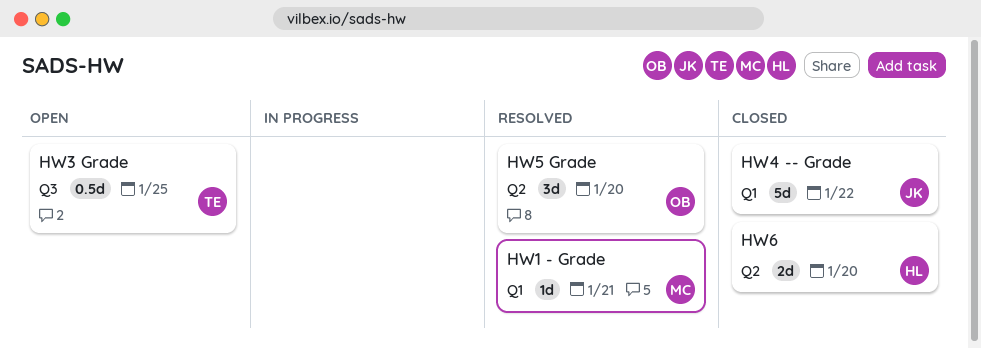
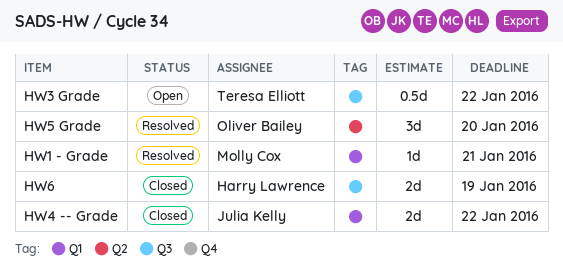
HW3 Grade, due: Jan 25 -> Jan 22
HW4 -- Grade, estimate: 5d -> 2d
HW6, label: Q2 -> Q3
HW6, due: Jan 20 -> Jan 19

